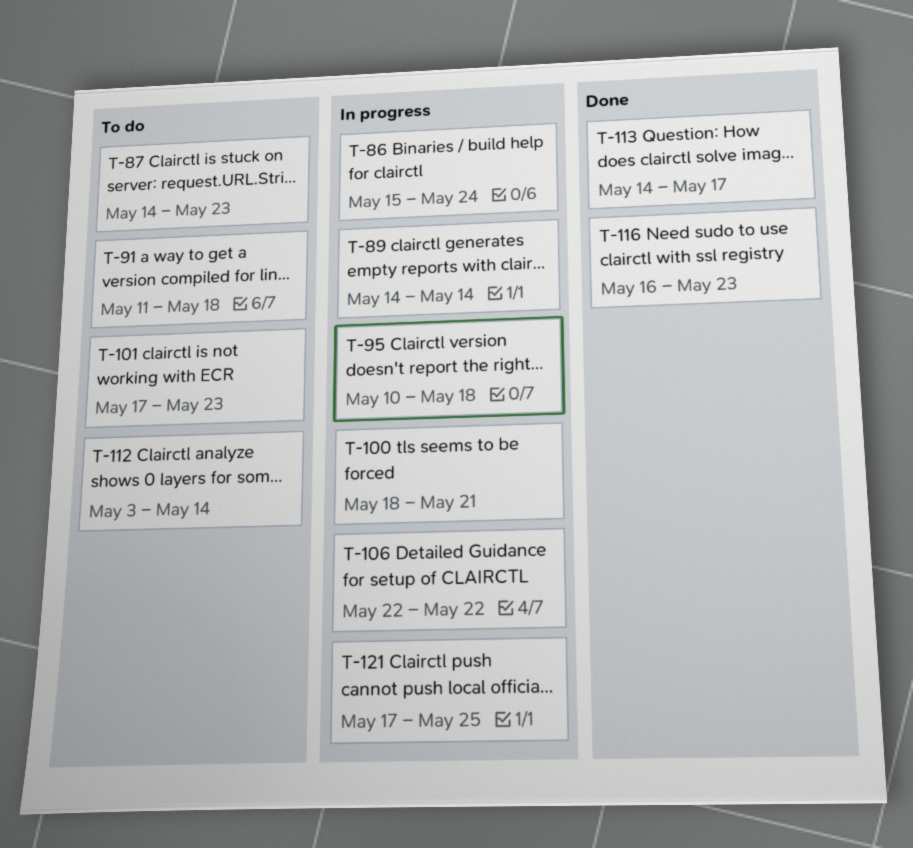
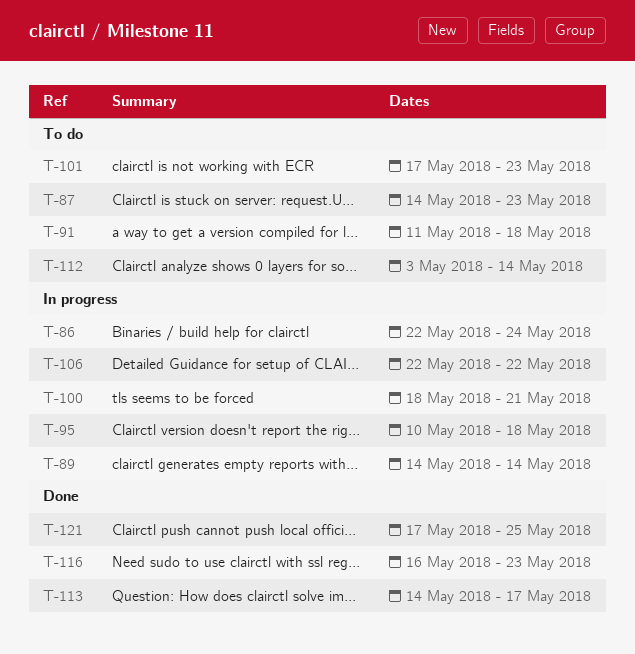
T-86, start: May 15 -> May 22
T-121, status: In progress -> Done

